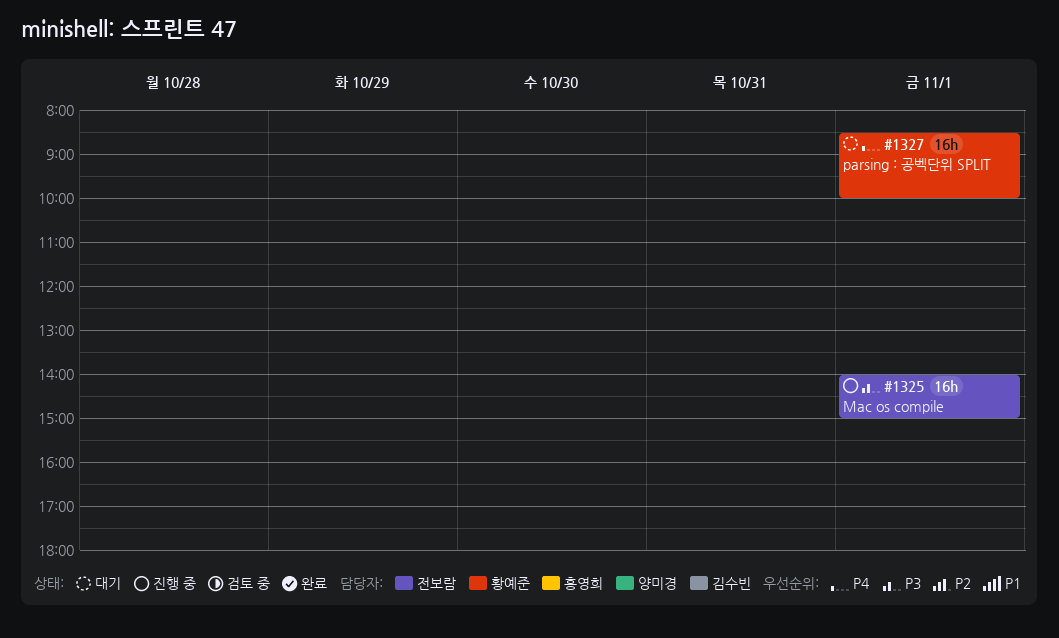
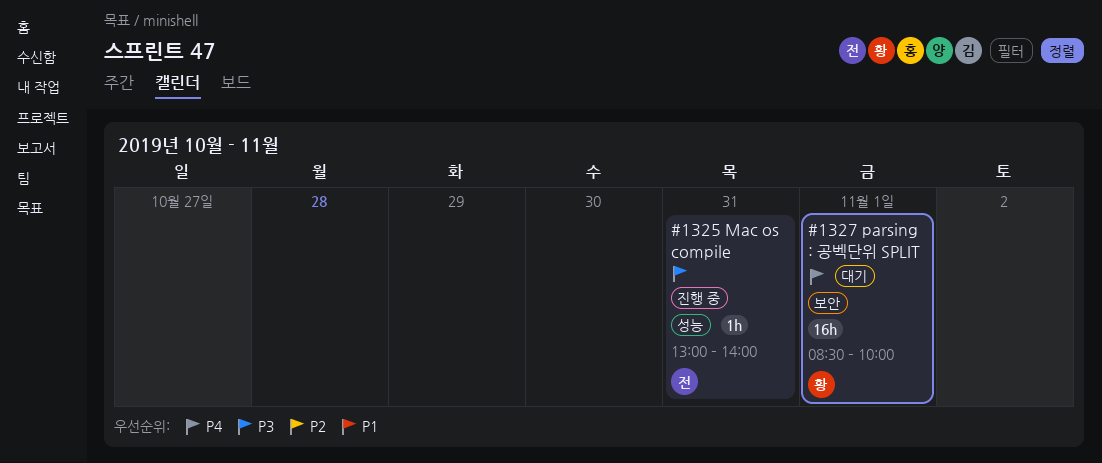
#1325, estimate: 16h -> 1h
#1325, day: Nov 1 -> Oct 31
#1325, begins: 14:00 -> 13:00
#1325, ends: 15:00 -> 14:00

